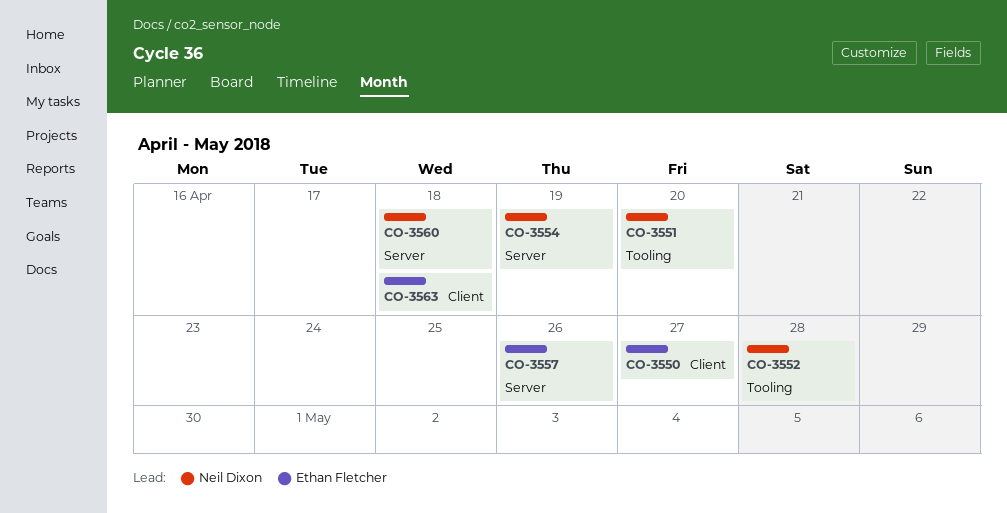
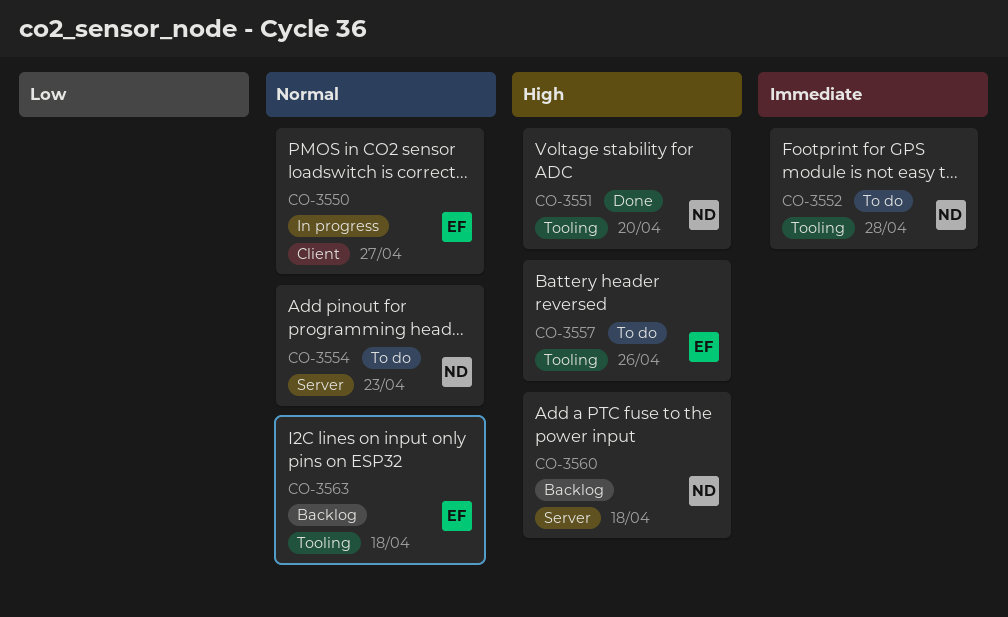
CO-3554, due: Apr 19 -> Apr 23
CO-3557, label: Server -> Tooling
CO-3563, label: Client -> Tooling

